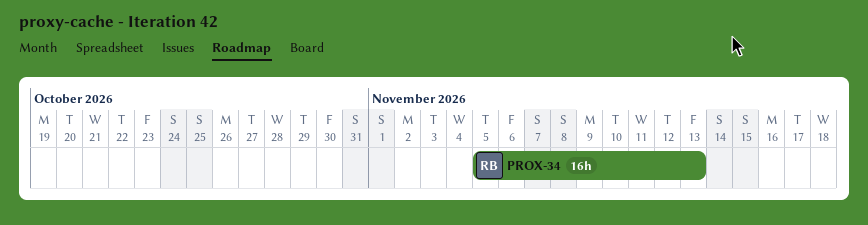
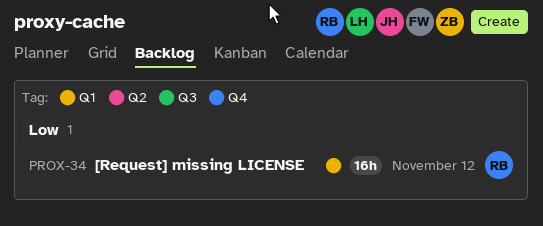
PROX-34, due: Nov 13 -> Nov 12

